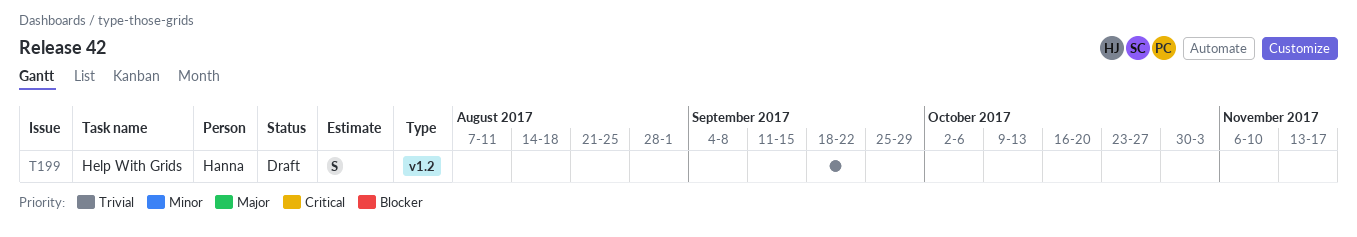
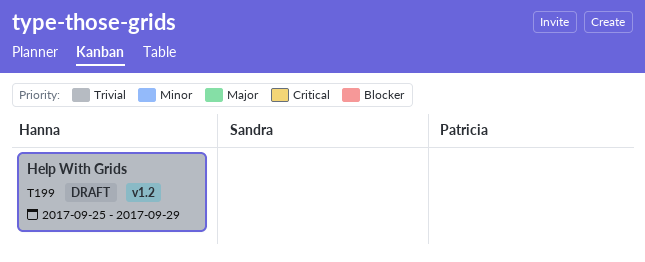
T199, start: Sep 18 -> Sep 25
T199, due: Sep 22 -> Sep 29

